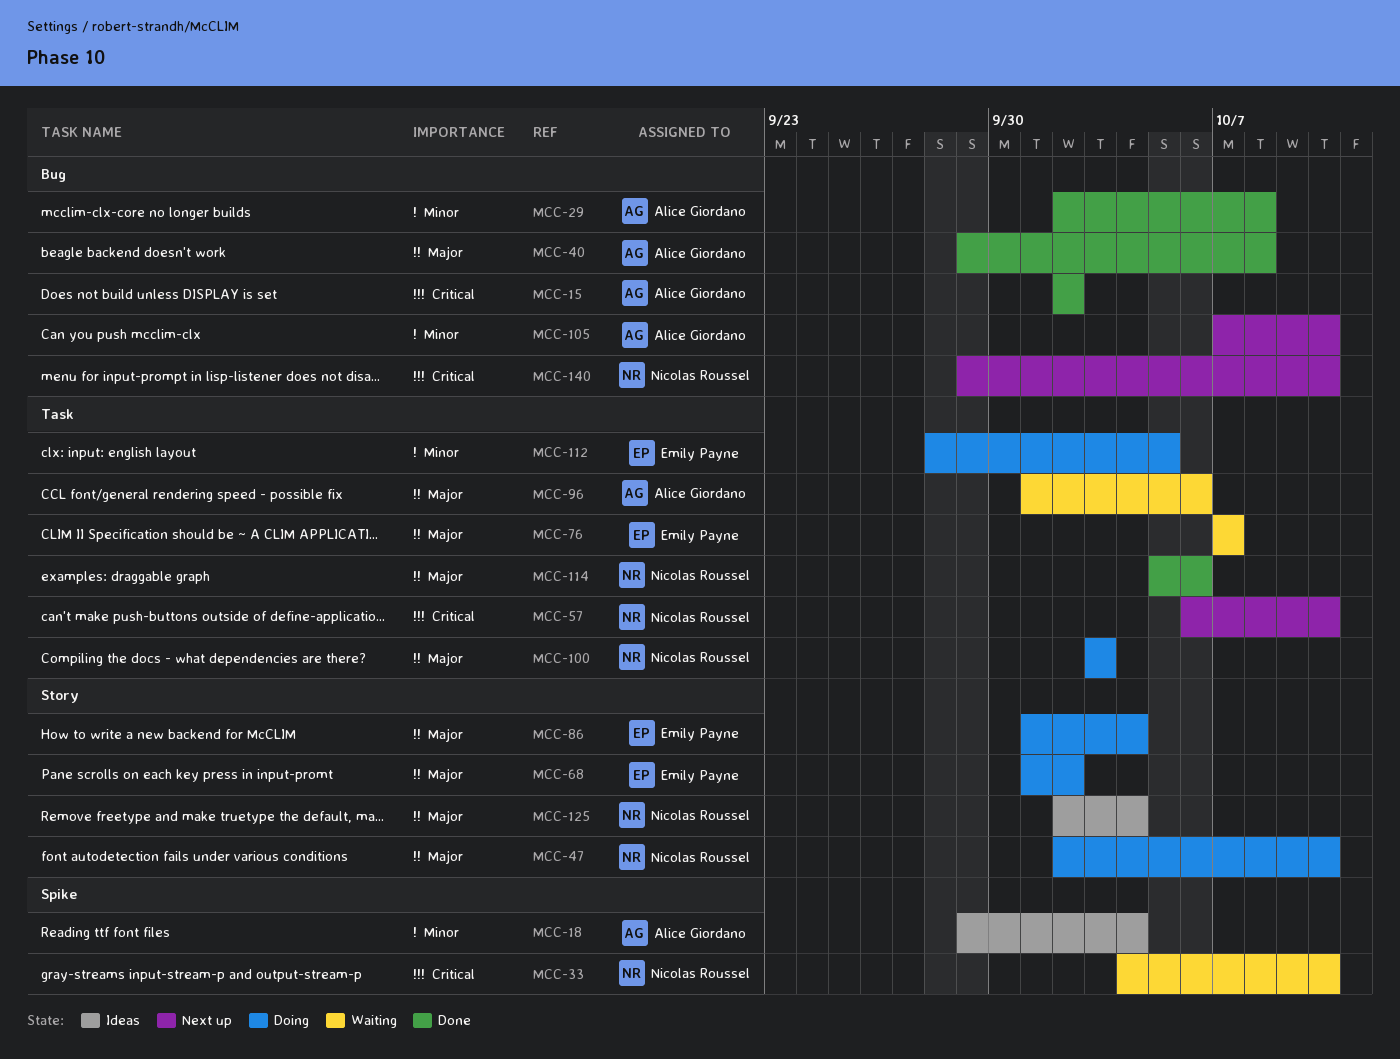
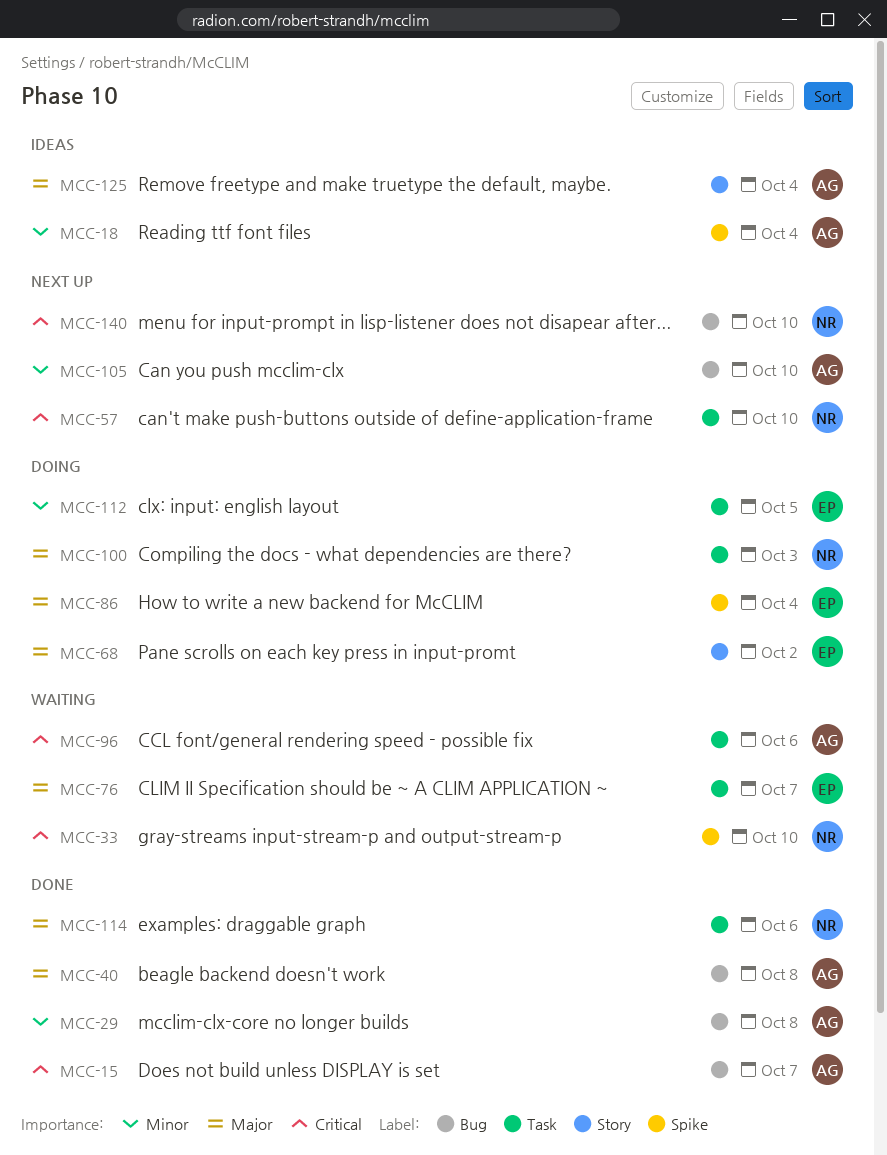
MCC-15, due: Oct 2 -> Oct 7
MCC-47: present -> none
MCC-86, label: Story -> Spike
MCC-96, priority: Major -> Critical
MCC-125, owner: Nicolas Roussel -> Alice Giordano

